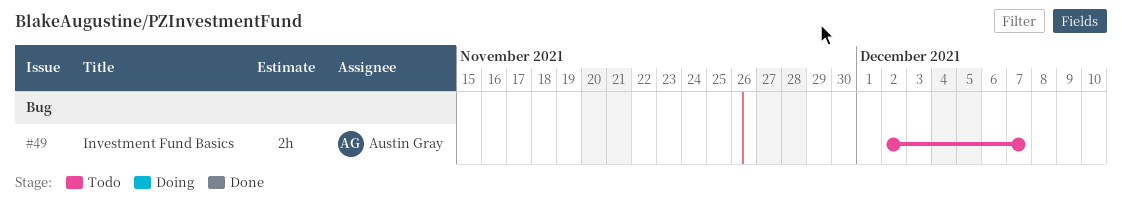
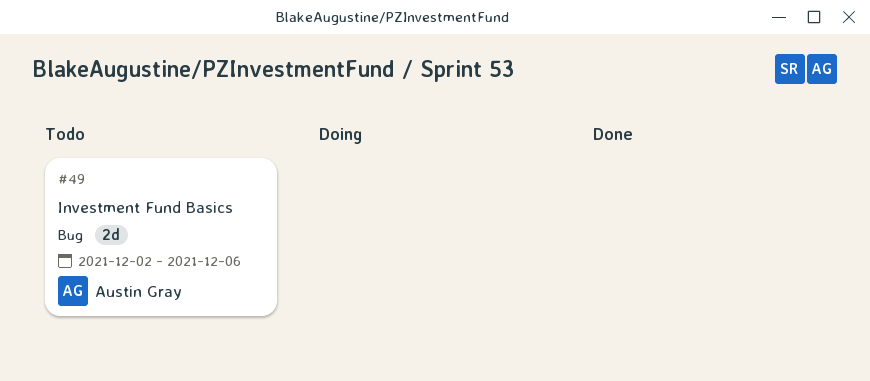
#49, estimate: 2h -> 2d
#49, due: Dec 7 -> Dec 6

